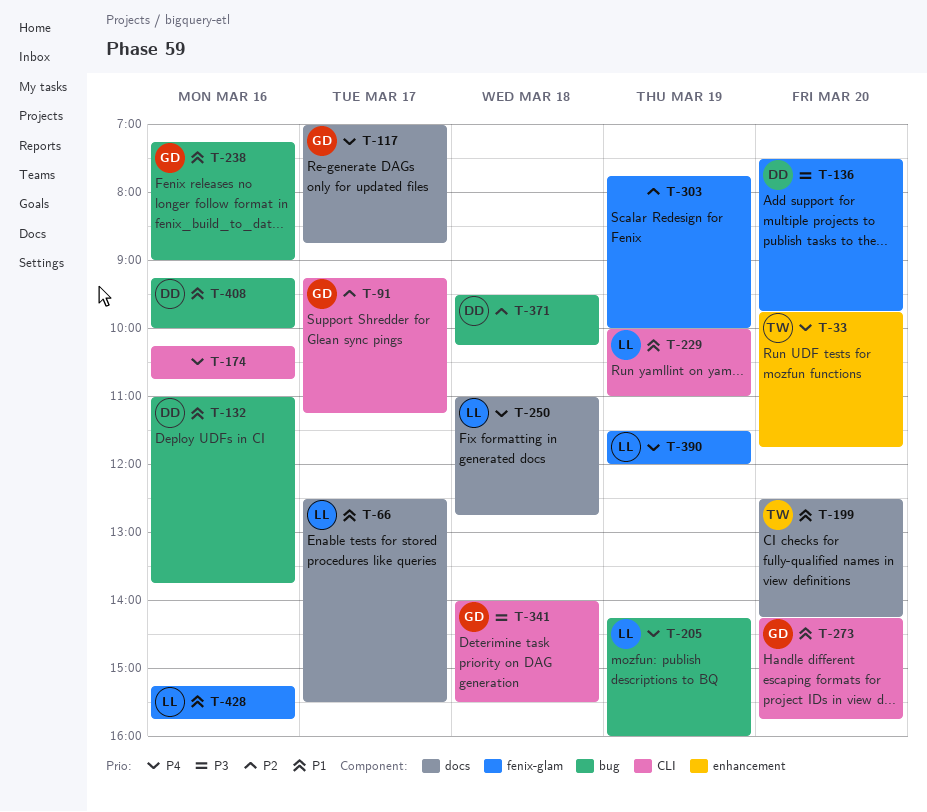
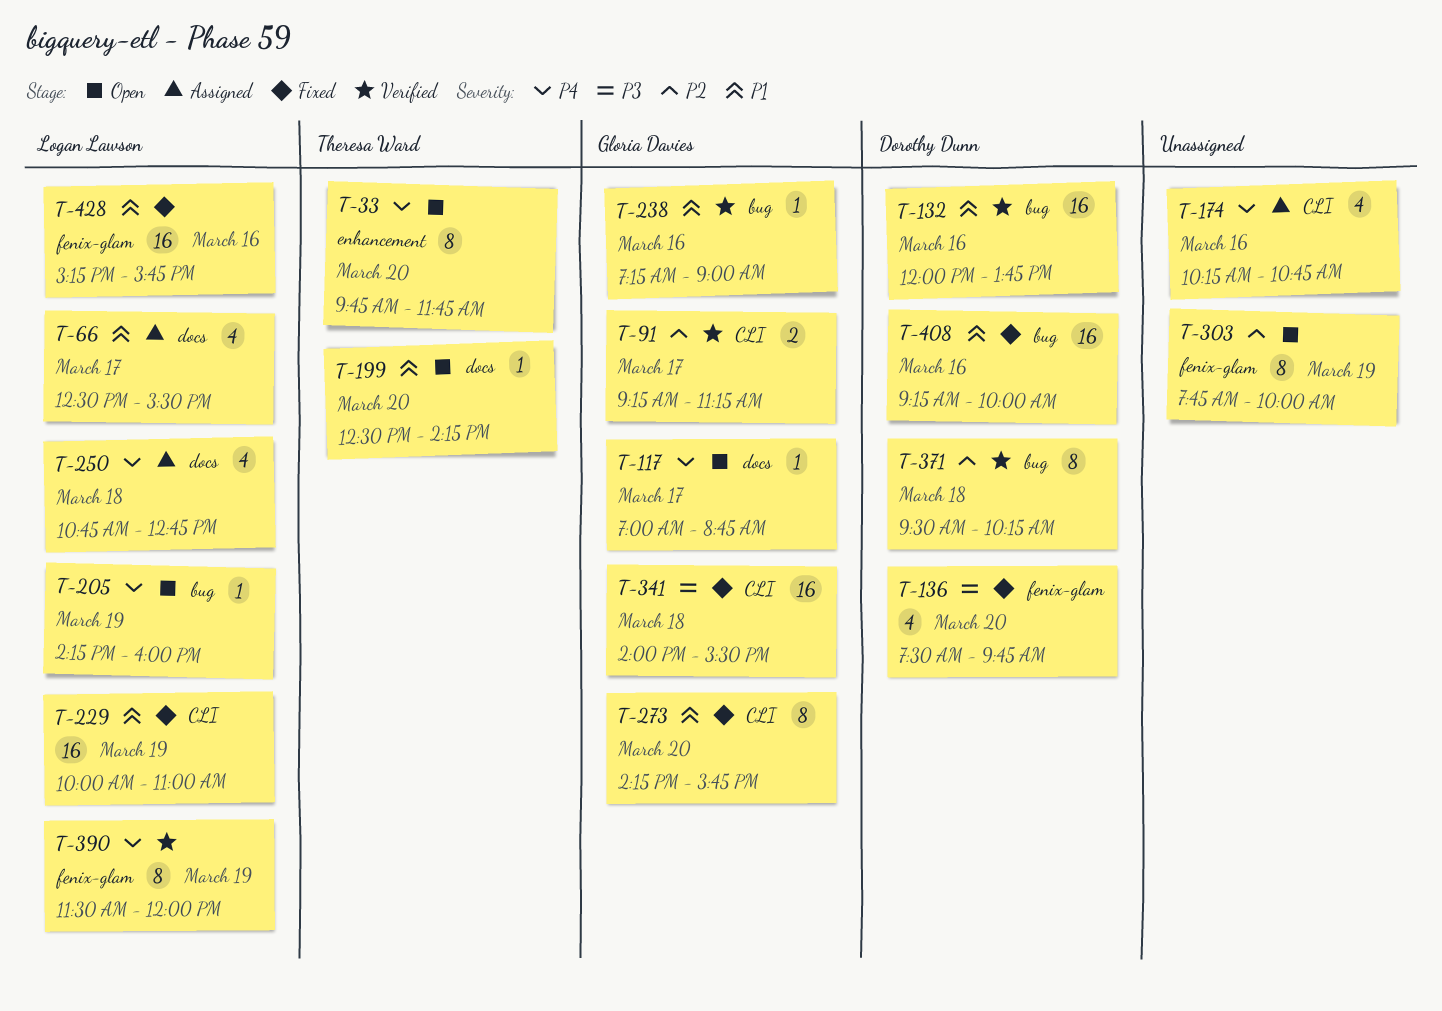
T-132, begins: 11:00 -> 12:00
T-250, begins: 11:00 -> 10:45

